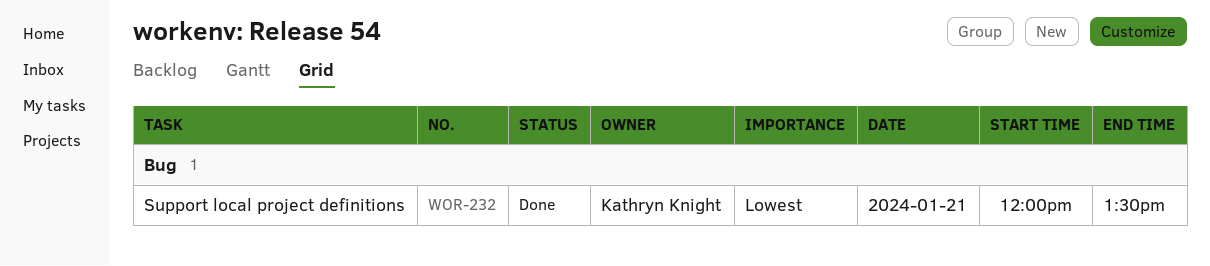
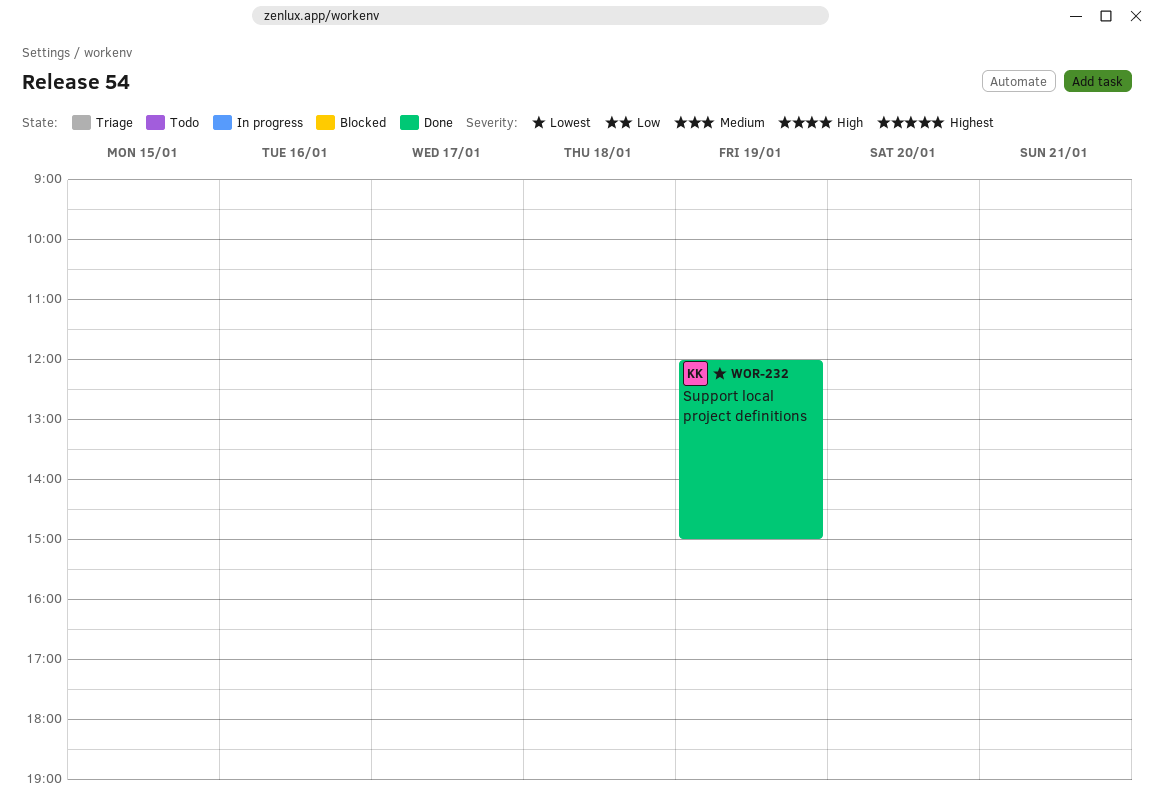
WOR-232, day: Jan 21 -> Jan 19
WOR-232, ends: 13:30 -> 15:00

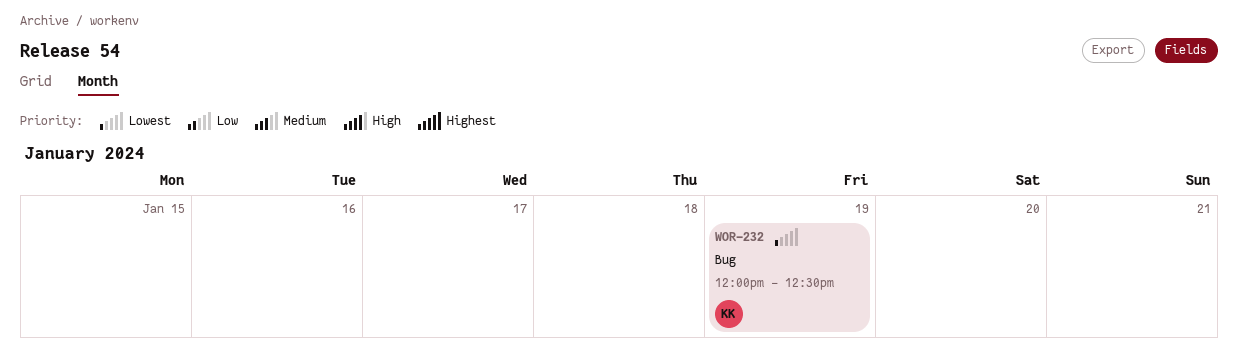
WOR-232, ends: 15:00 -> 12:30

